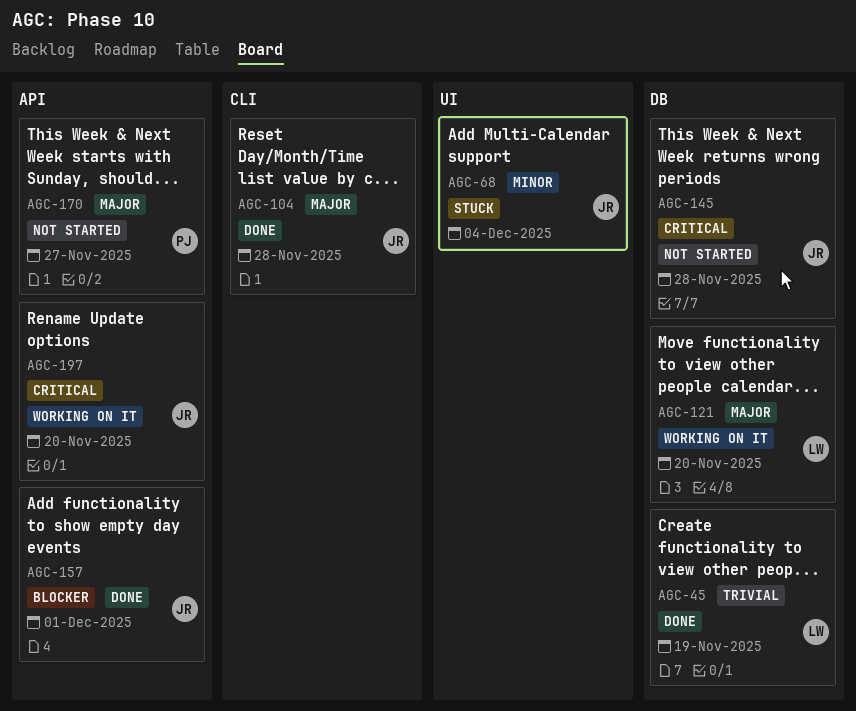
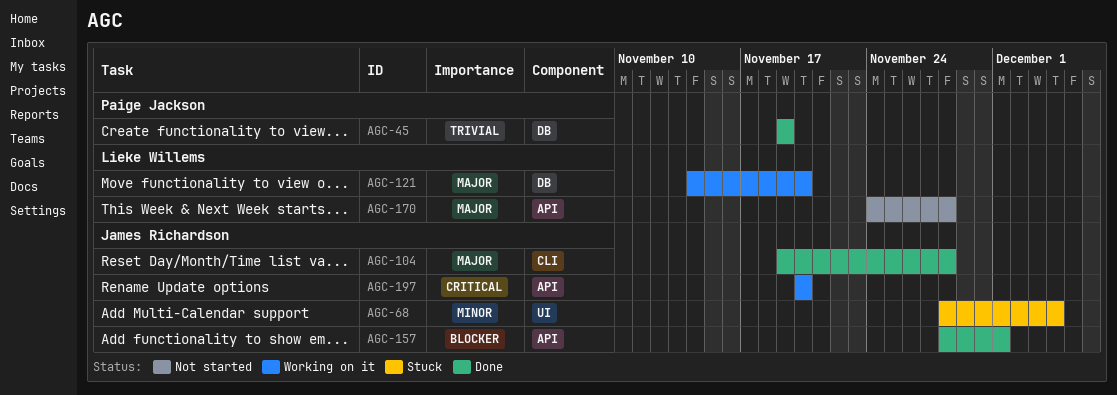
AGC-45, owner: Lieke Willems -> Paige Jackson
AGC-145: present -> none
AGC-170, owner: Paige Jackson -> Lieke Willems
AGC-170, due: Nov 27 -> Nov 28

